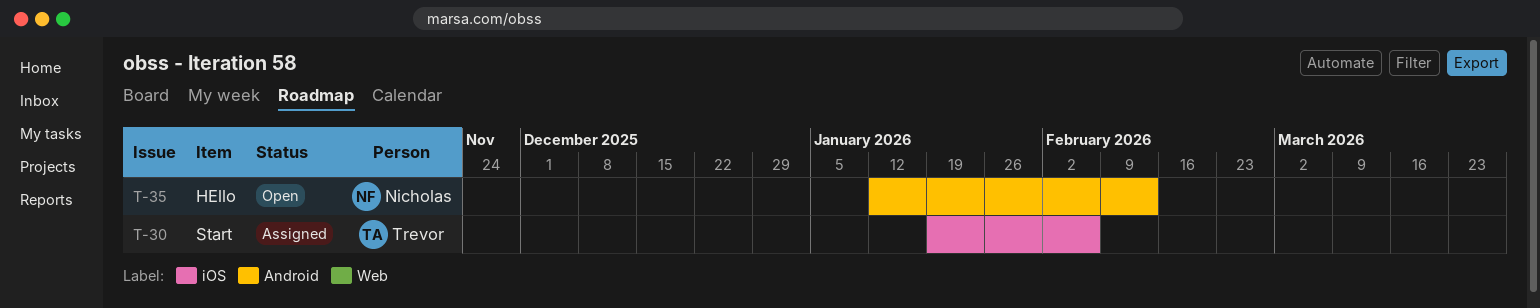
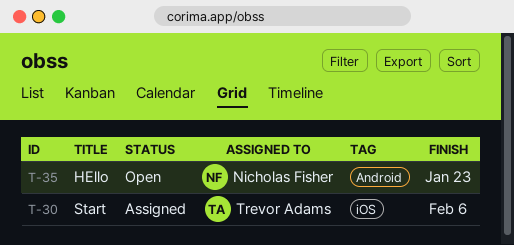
T-35, due: Feb 13 -> Jan 23

